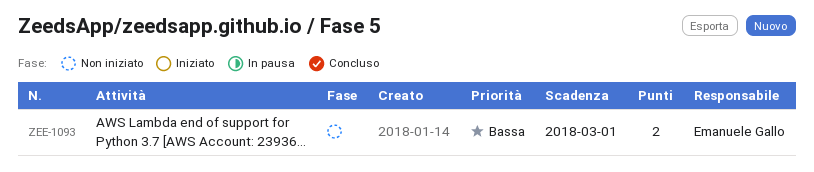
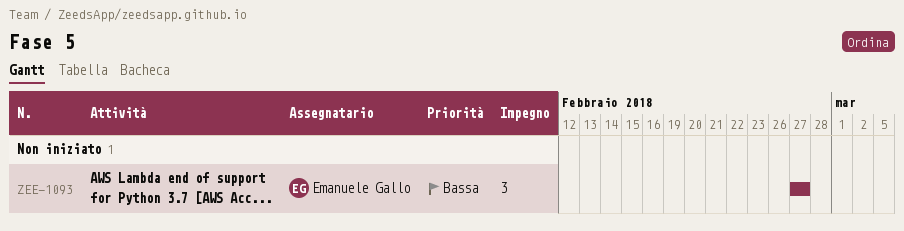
ZEE-1093, estimate: 2 -> 3
ZEE-1093, due: Mar 1 -> Feb 27

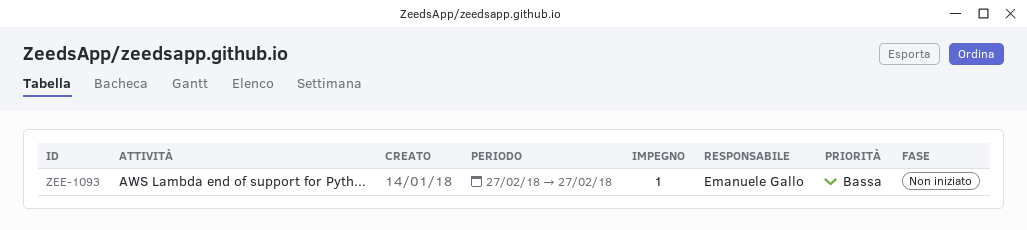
ZEE-1093, estimate: 3 -> 1

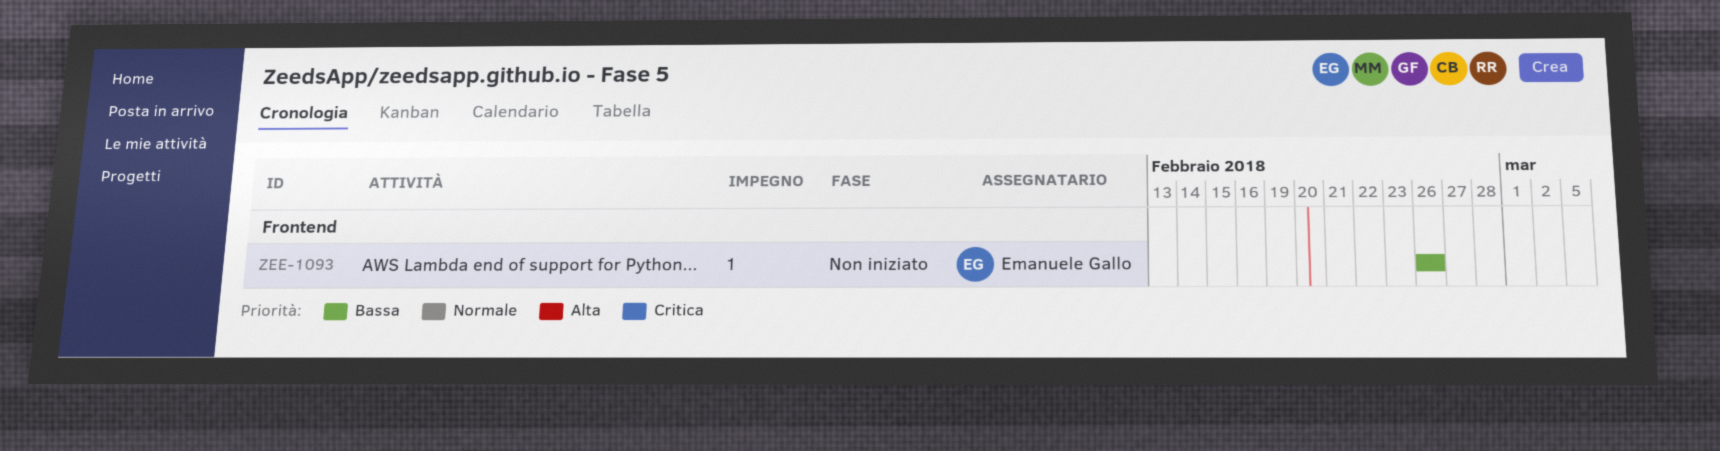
ZEE-1093, start: Feb 27 -> Feb 26
ZEE-1093, due: Feb 27 -> Feb 26

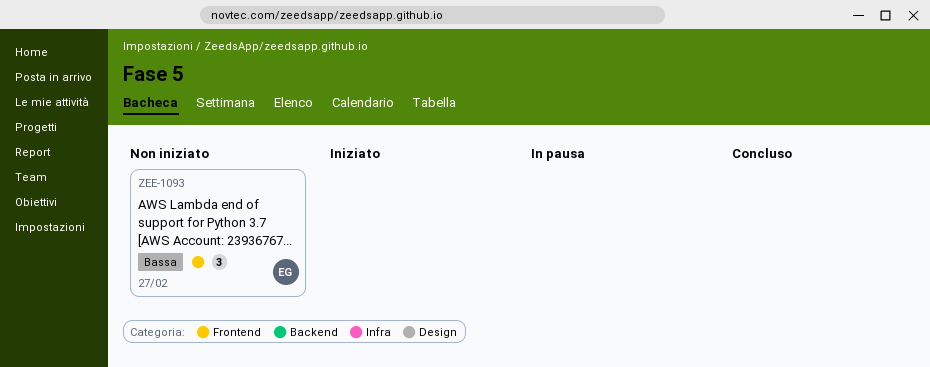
ZEE-1093, estimate: 1 -> 3
ZEE-1093, due: Feb 26 -> Feb 27

